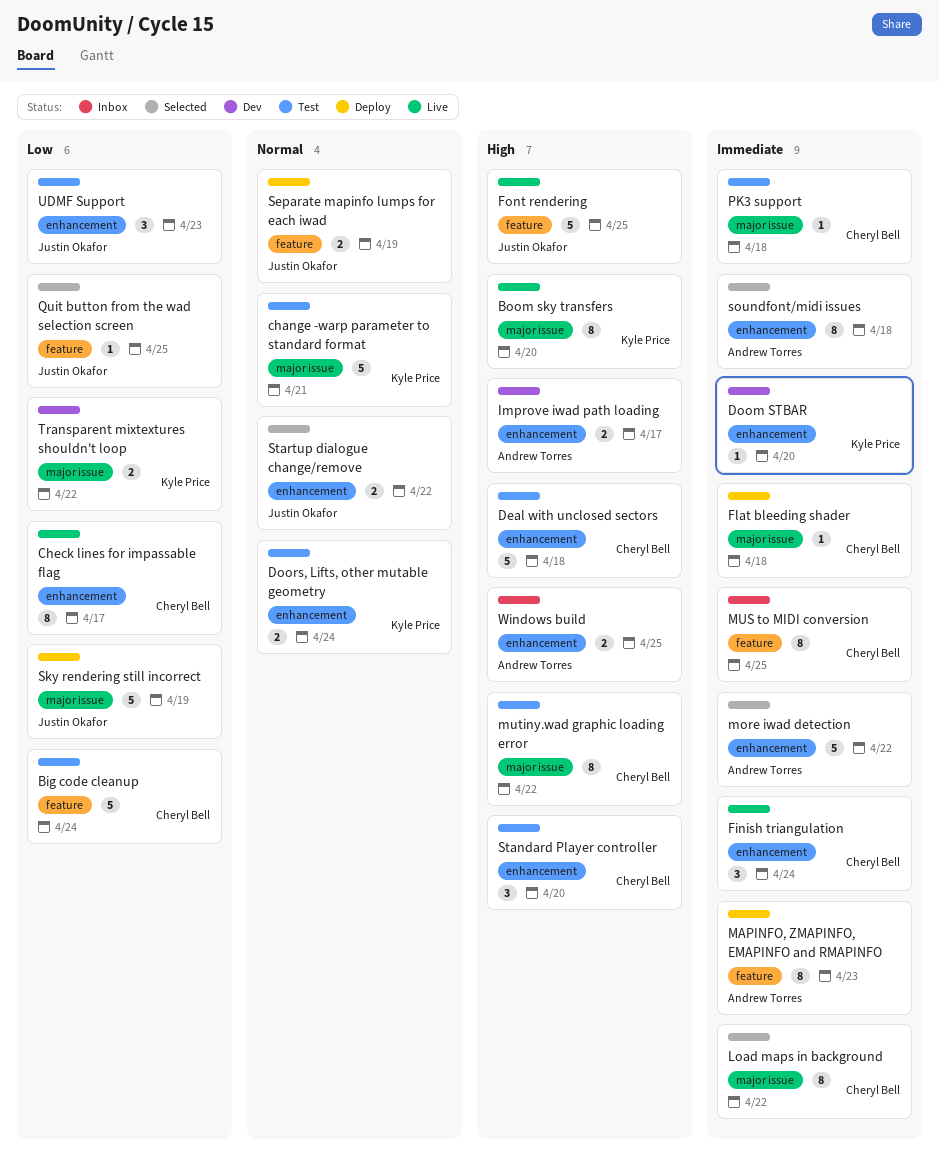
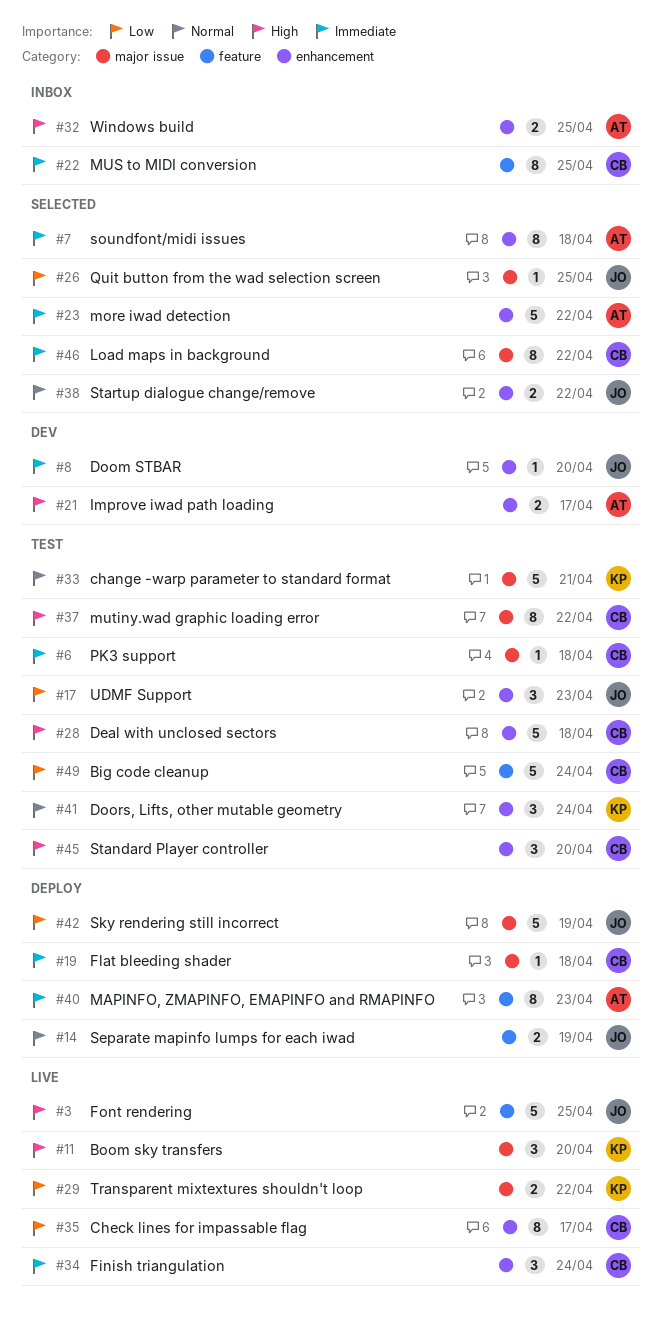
Boom sky transfers, estimate: 8 -> 3
Doom STBAR, owner: Kyle Price -> Justin Okafor
Doors, Lifts, other mutable geometry, estimate: 2 -> 3
Quit button from the wad selection screen, label: feature -> major issue
Transparent mixtextures shouldn't loop, status: Dev -> Live

